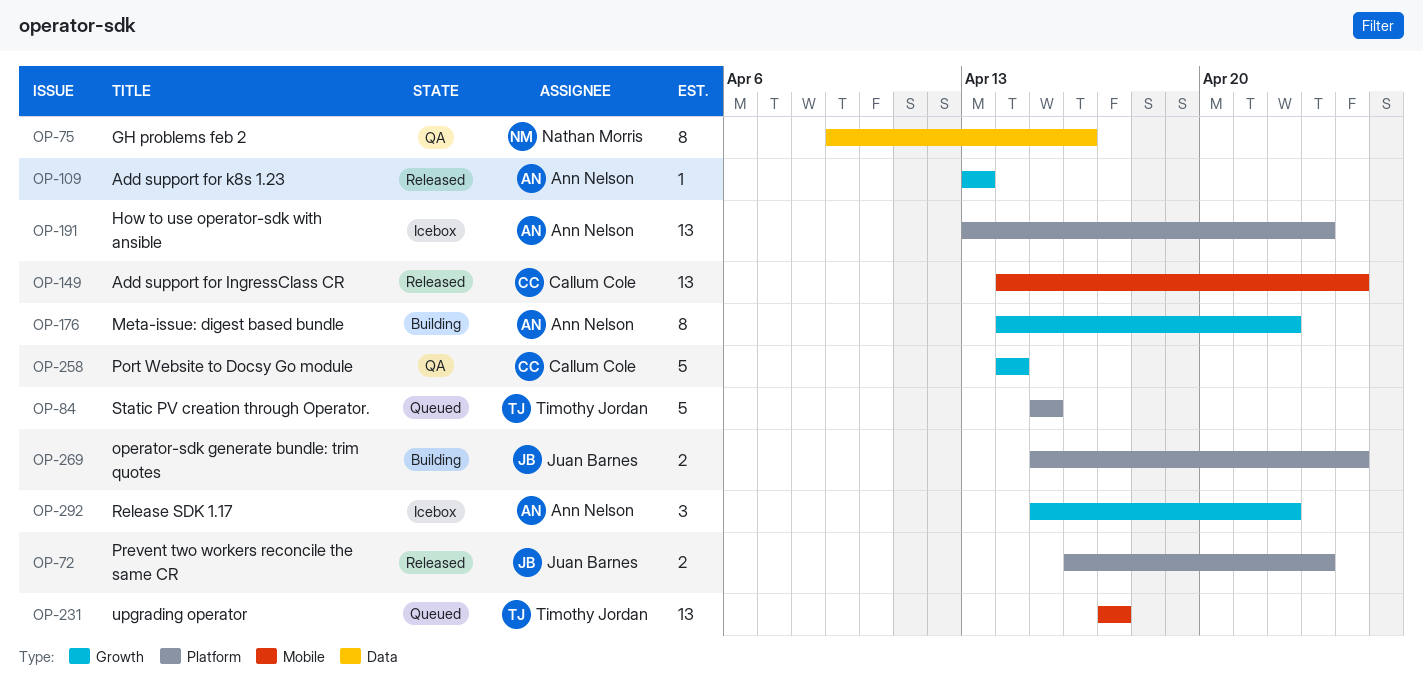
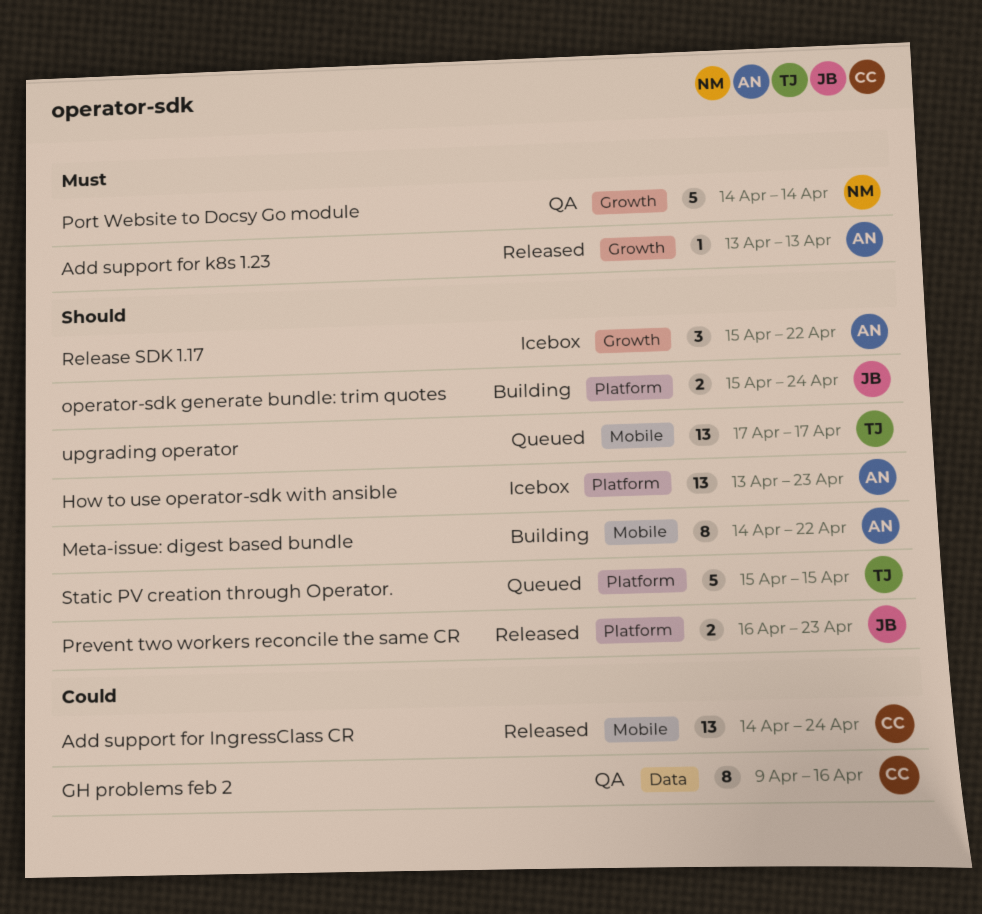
GH problems feb 2, owner: Nathan Morris -> Callum Cole
Meta-issue: digest based bundle, label: Growth -> Mobile
Port Website to Docsy Go module, owner: Callum Cole -> Nathan Morris

